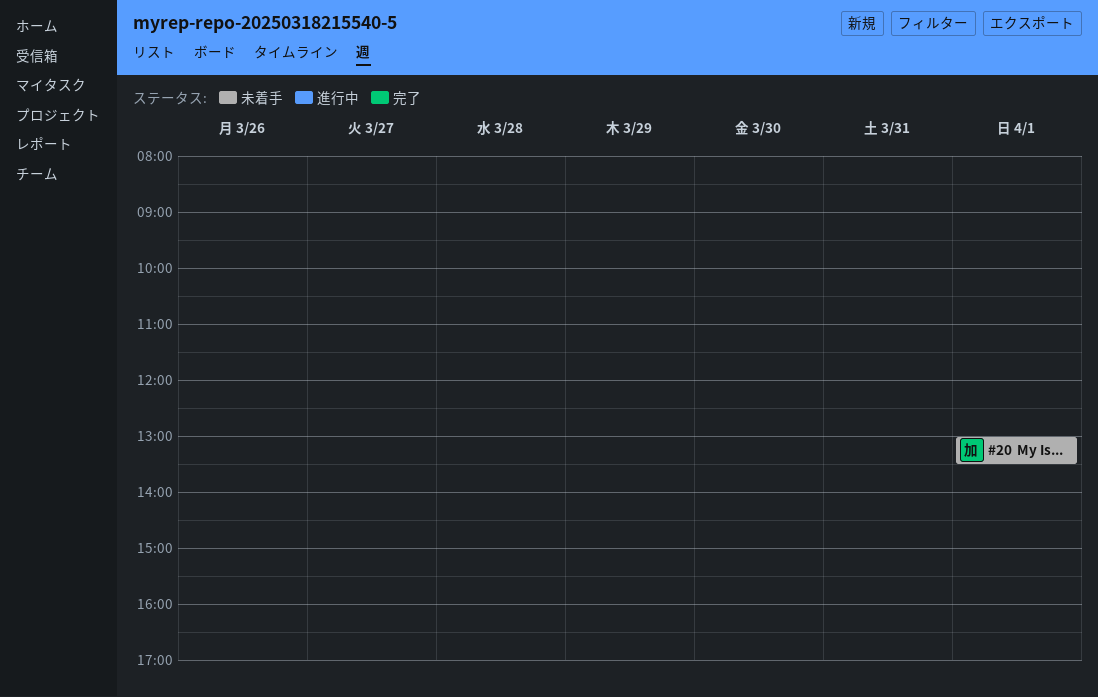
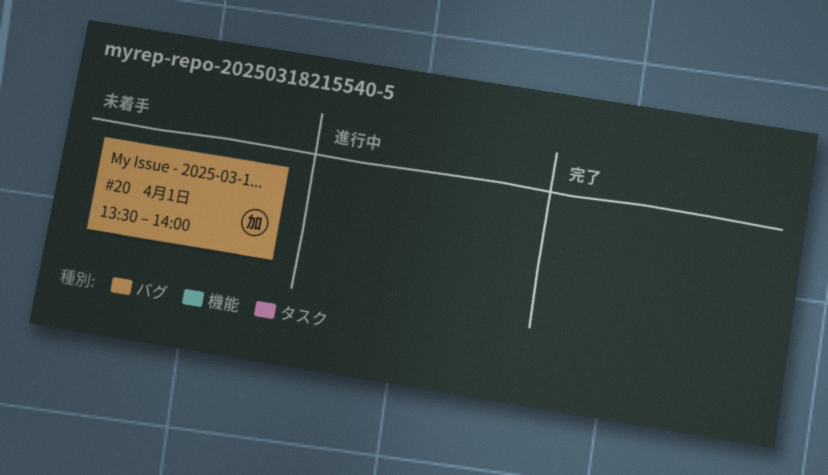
#20, begins: 13:00 -> 13:30
#20, ends: 13:30 -> 14:00

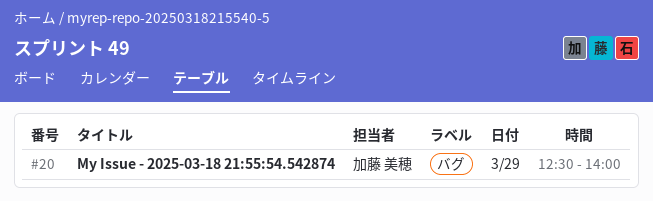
#20, day: Apr 1 -> Mar 29
#20, begins: 13:30 -> 12:30

